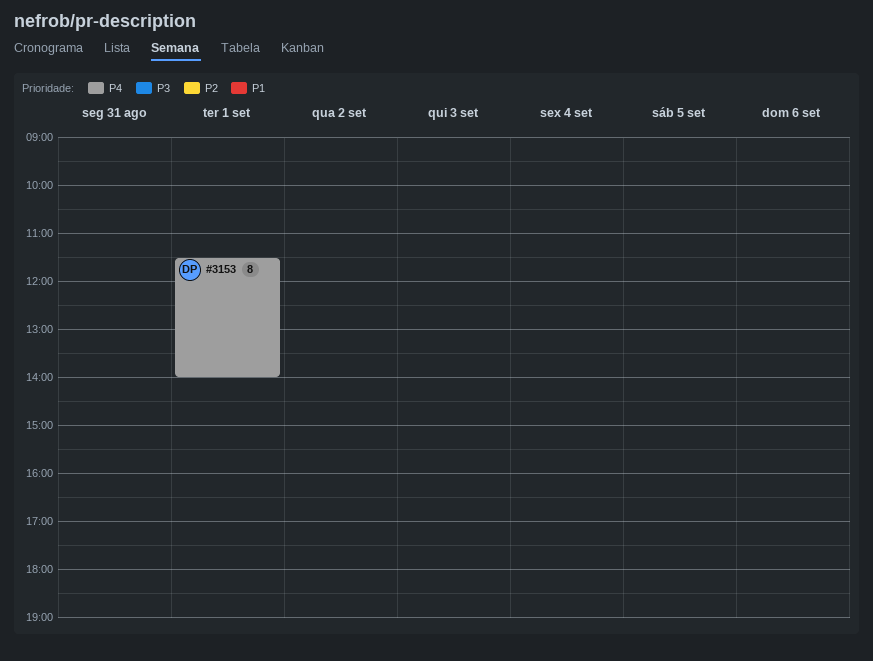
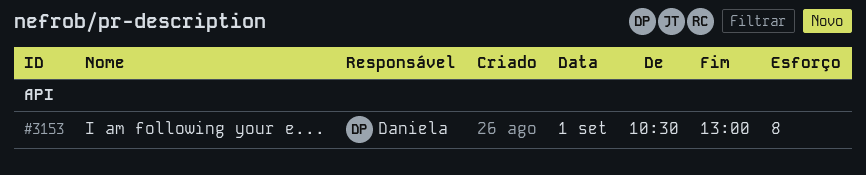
#3153, begins: 11:30 -> 10:30
#3153, ends: 14:00 -> 13:00

